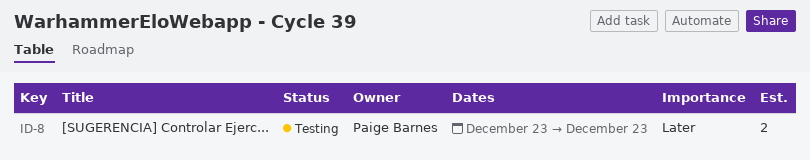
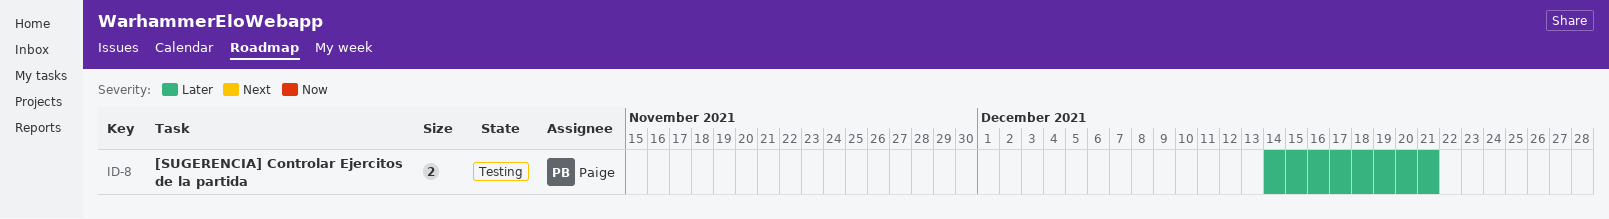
ID-8, start: Dec 23 -> Dec 14
ID-8, due: Dec 23 -> Dec 21

